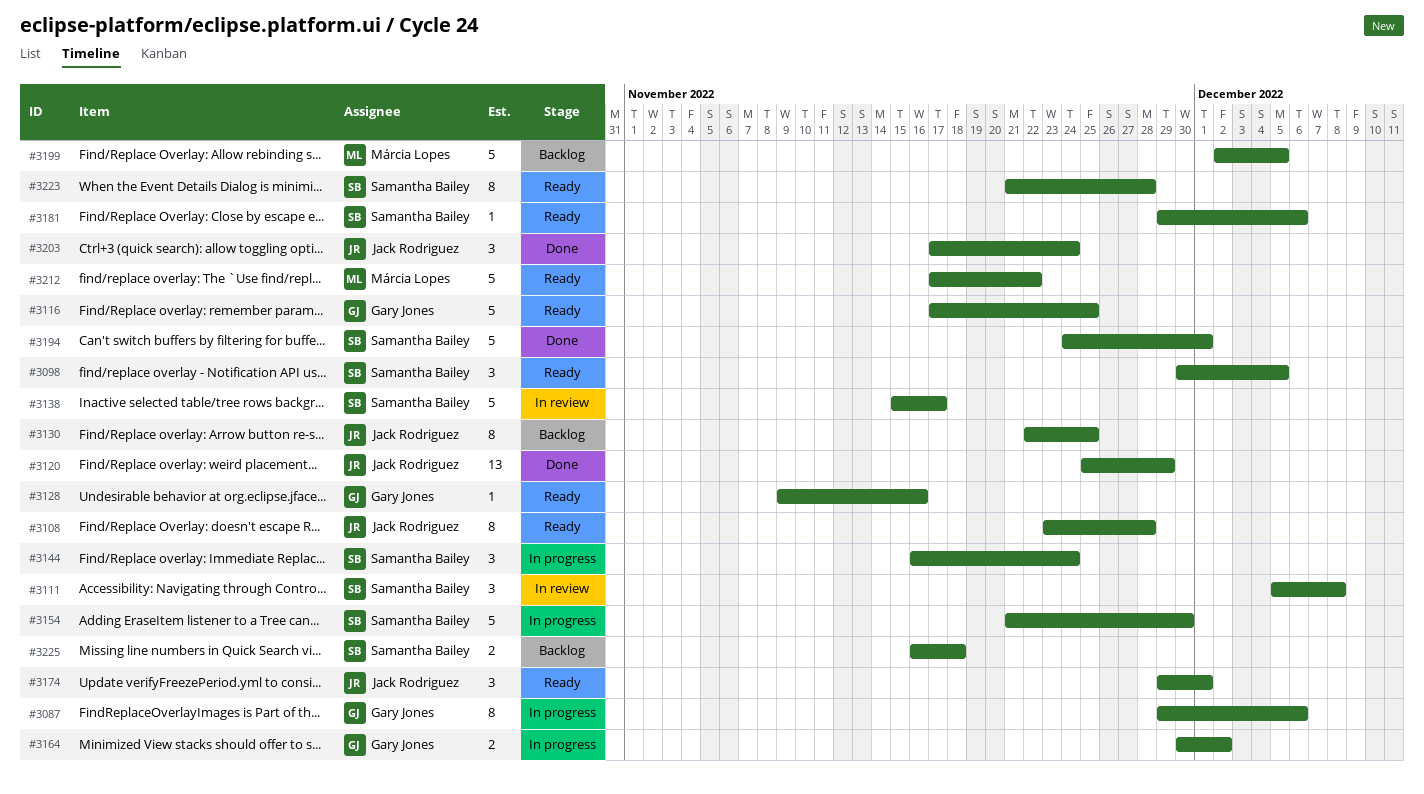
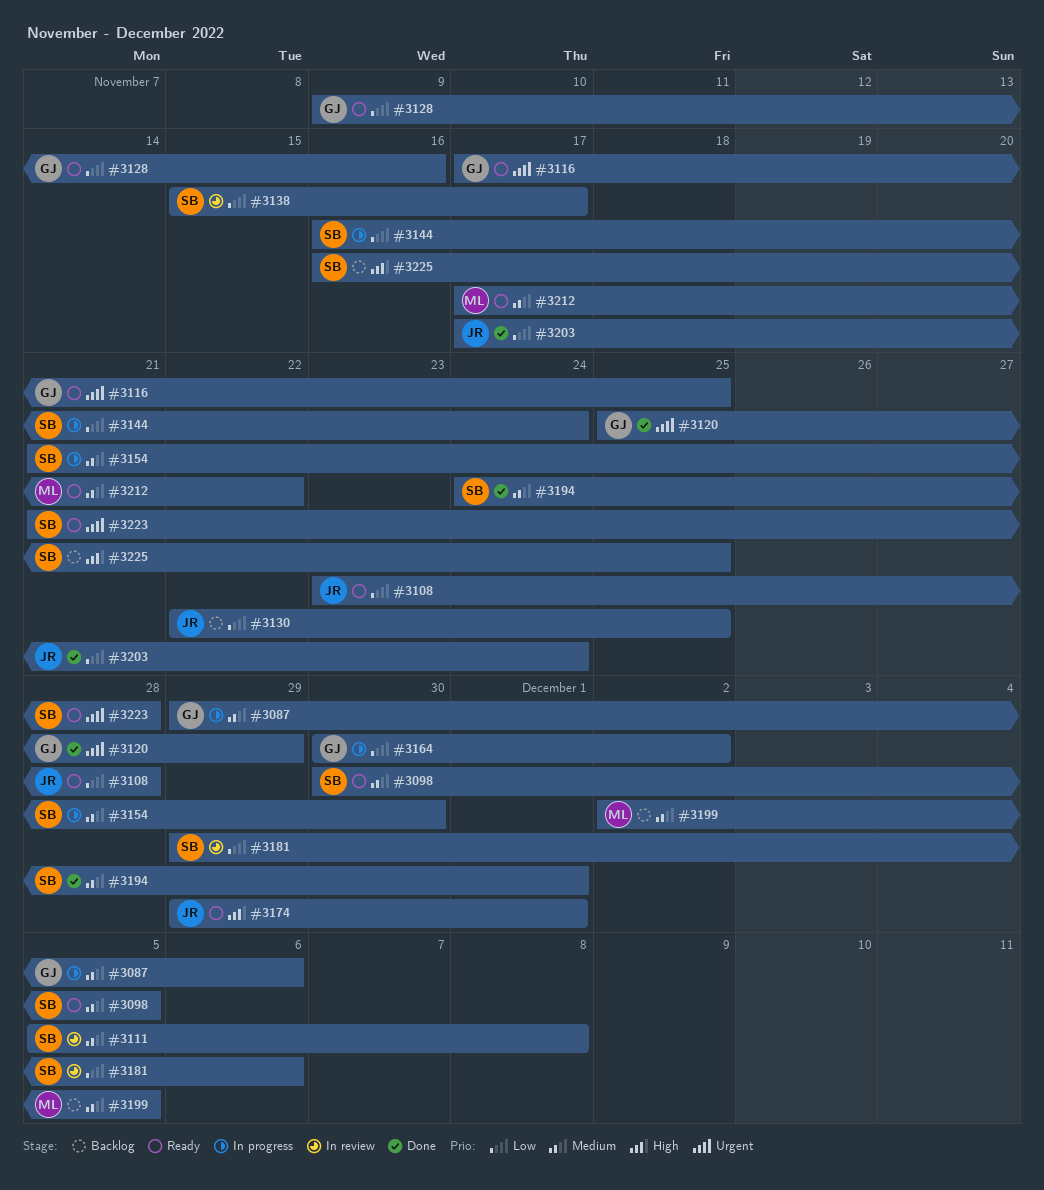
#3120, owner: Jack Rodriguez -> Gary Jones
#3181, status: Ready -> In review
#3225, due: Nov 18 -> Nov 25

